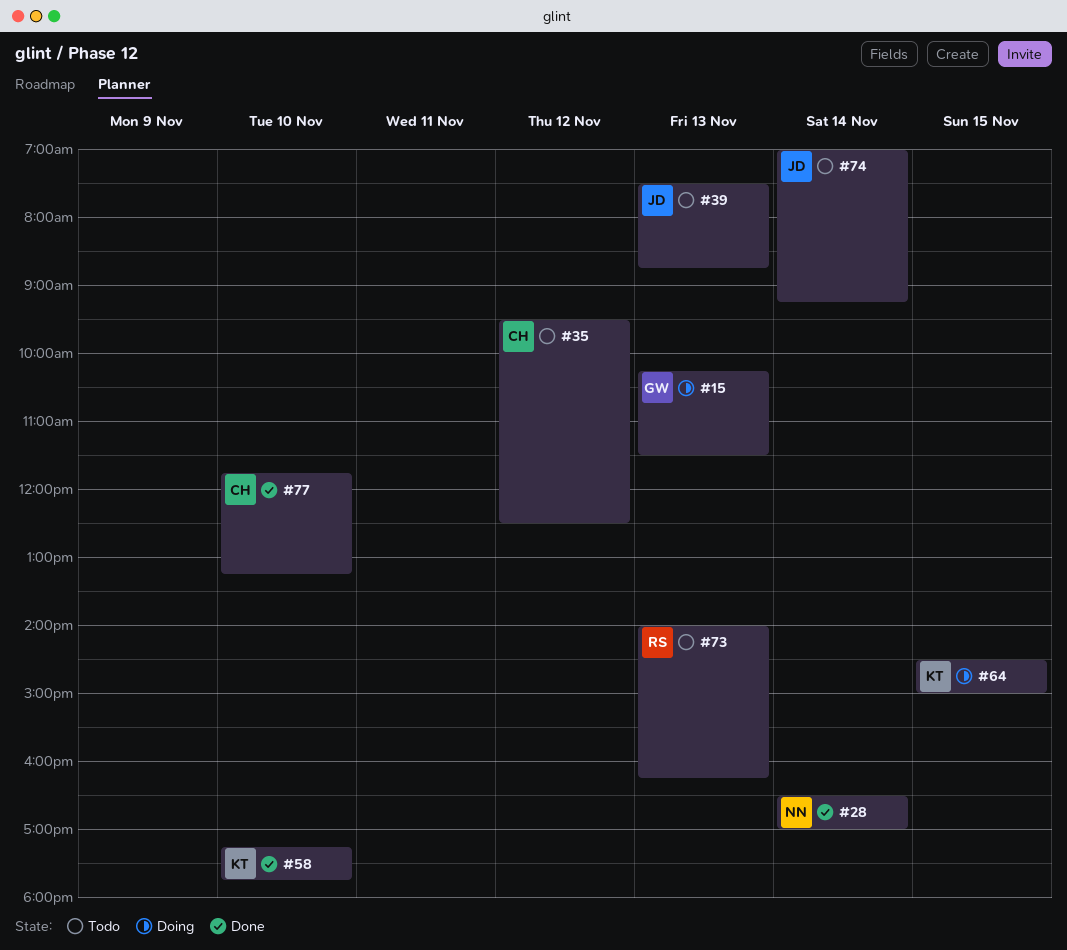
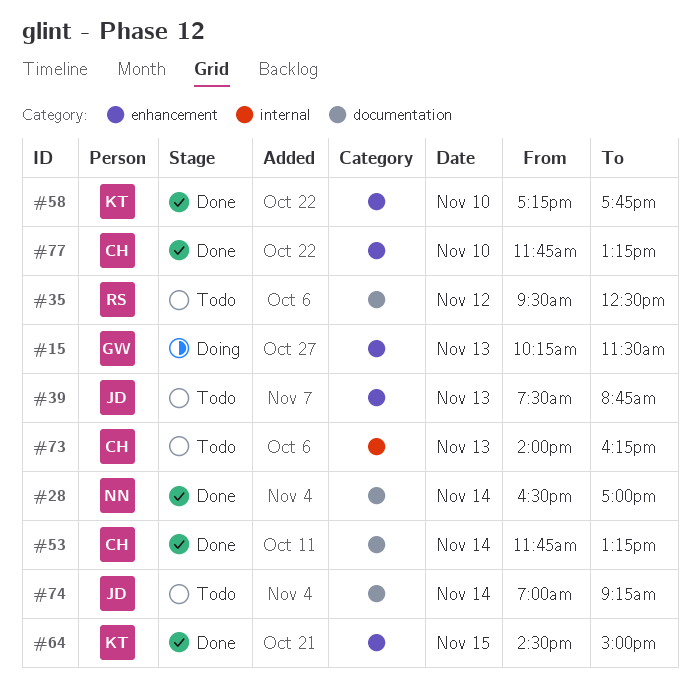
#35, owner: CH -> RS
#53: none -> present
#64, status: Doing -> Done
#73, owner: RS -> CH

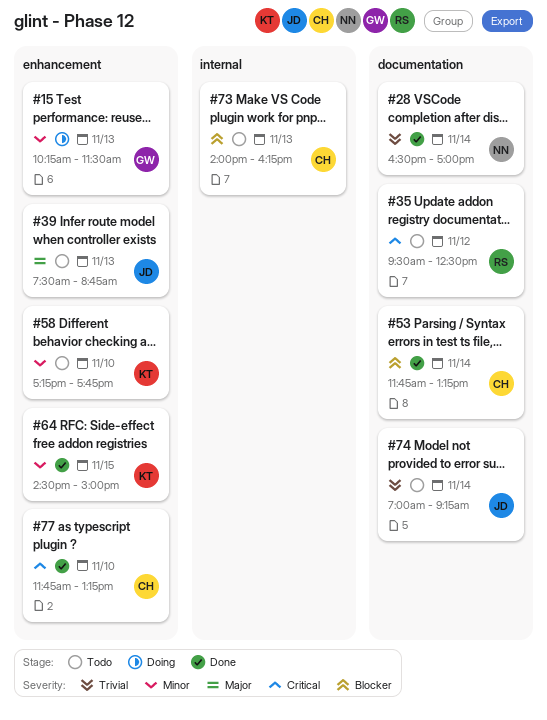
#58, status: Done -> Todo

